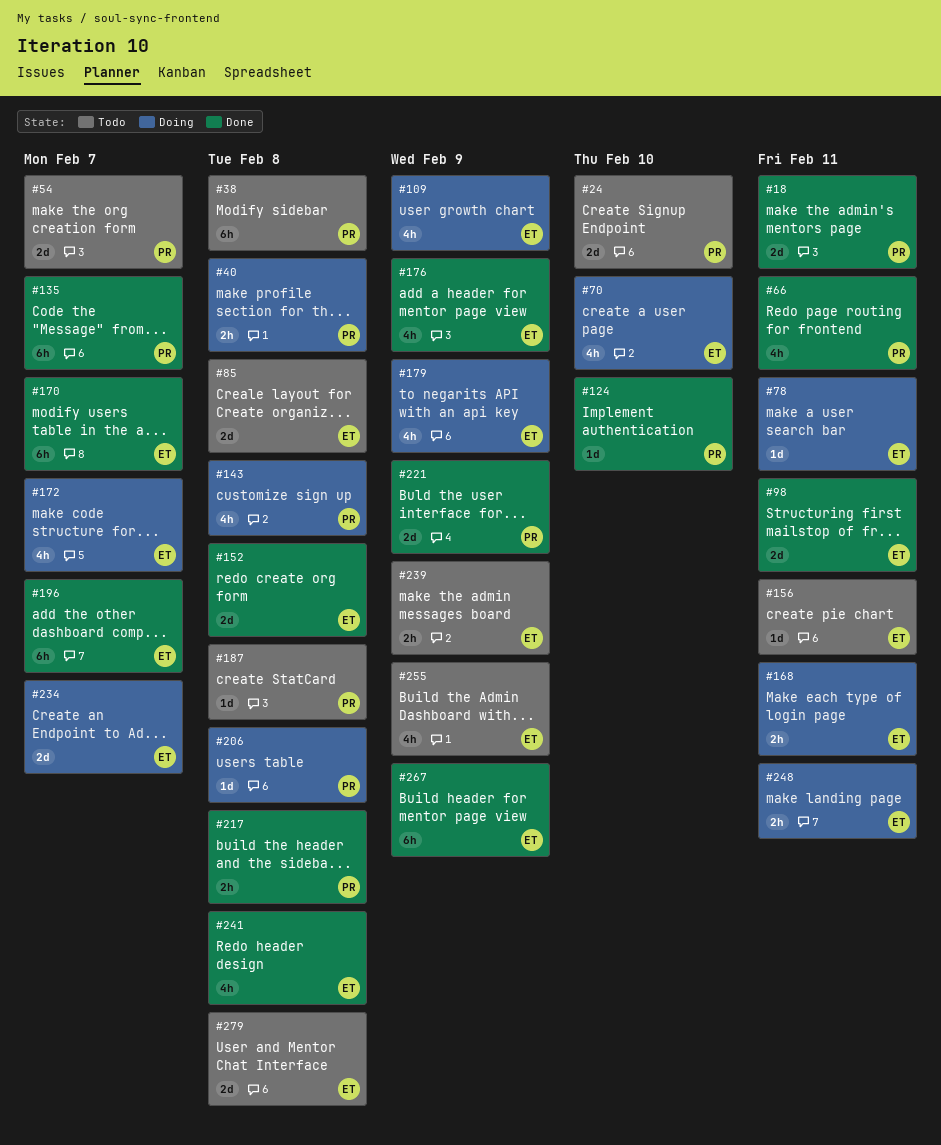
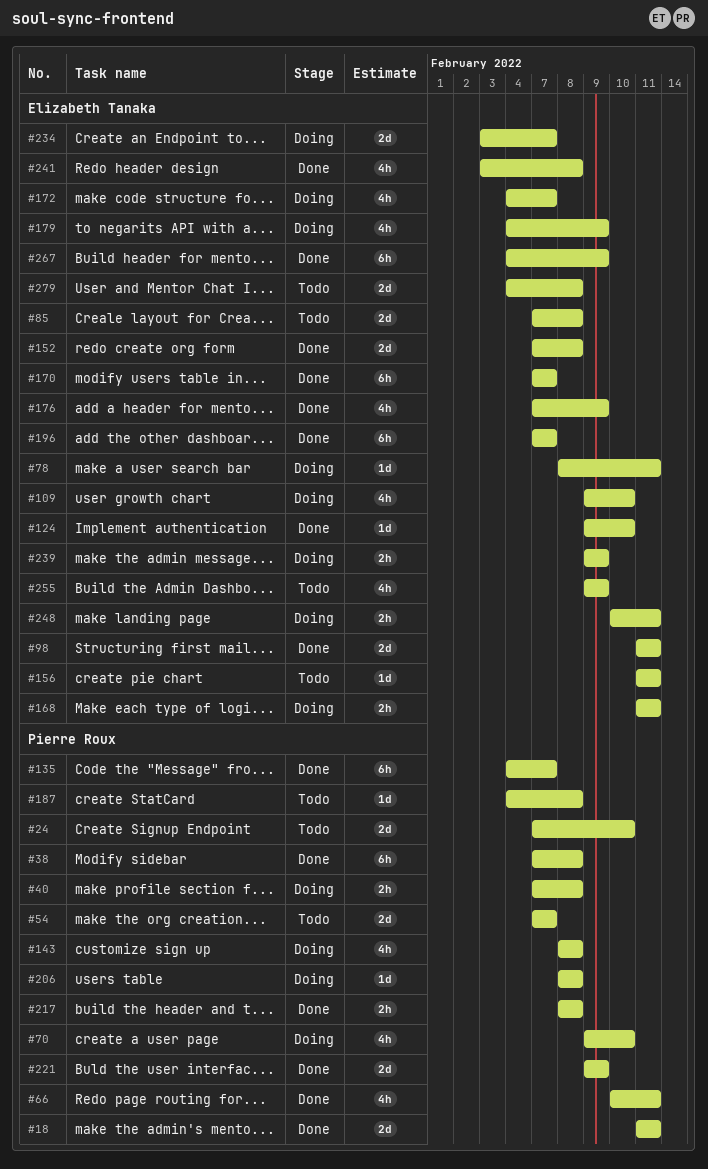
#38, status: Todo -> Done
#70, owner: Elizabeth Tanaka -> Pierre Roux
#109, due: Feb 9 -> Feb 10
#124, owner: Pierre Roux -> Elizabeth Tanaka
#239, status: Todo -> Doing

